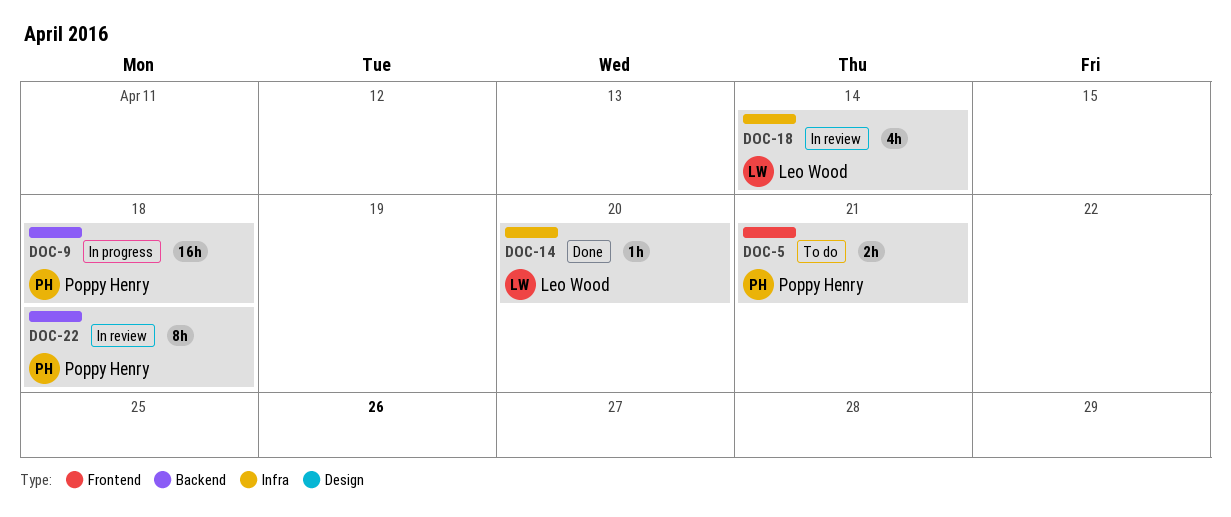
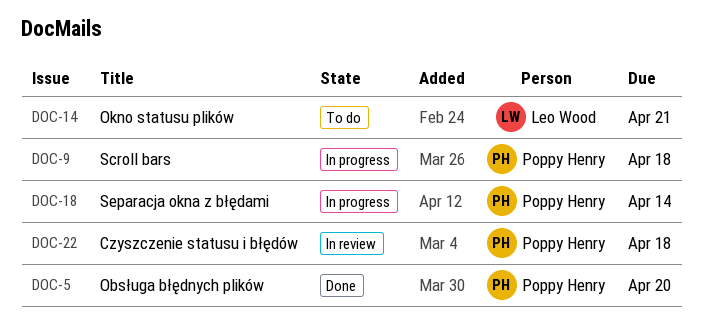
DOC-5, status: To do -> Done
DOC-5, due: Apr 21 -> Apr 20
DOC-14, status: Done -> To do
DOC-14, due: Apr 20 -> Apr 21
DOC-18, status: In review -> In progress
DOC-18, owner: Leo Wood -> Poppy Henry

